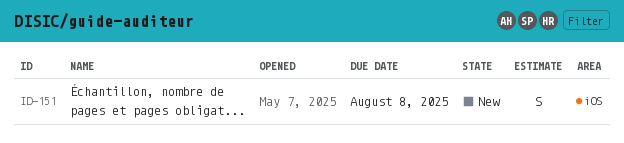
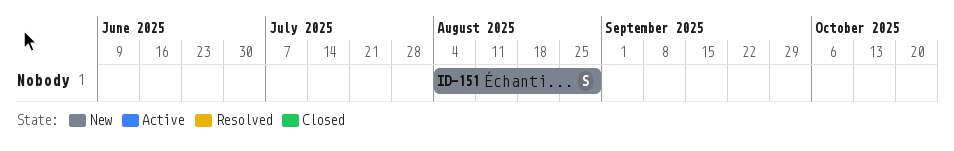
ID-151, due: Aug 8 -> Aug 29

